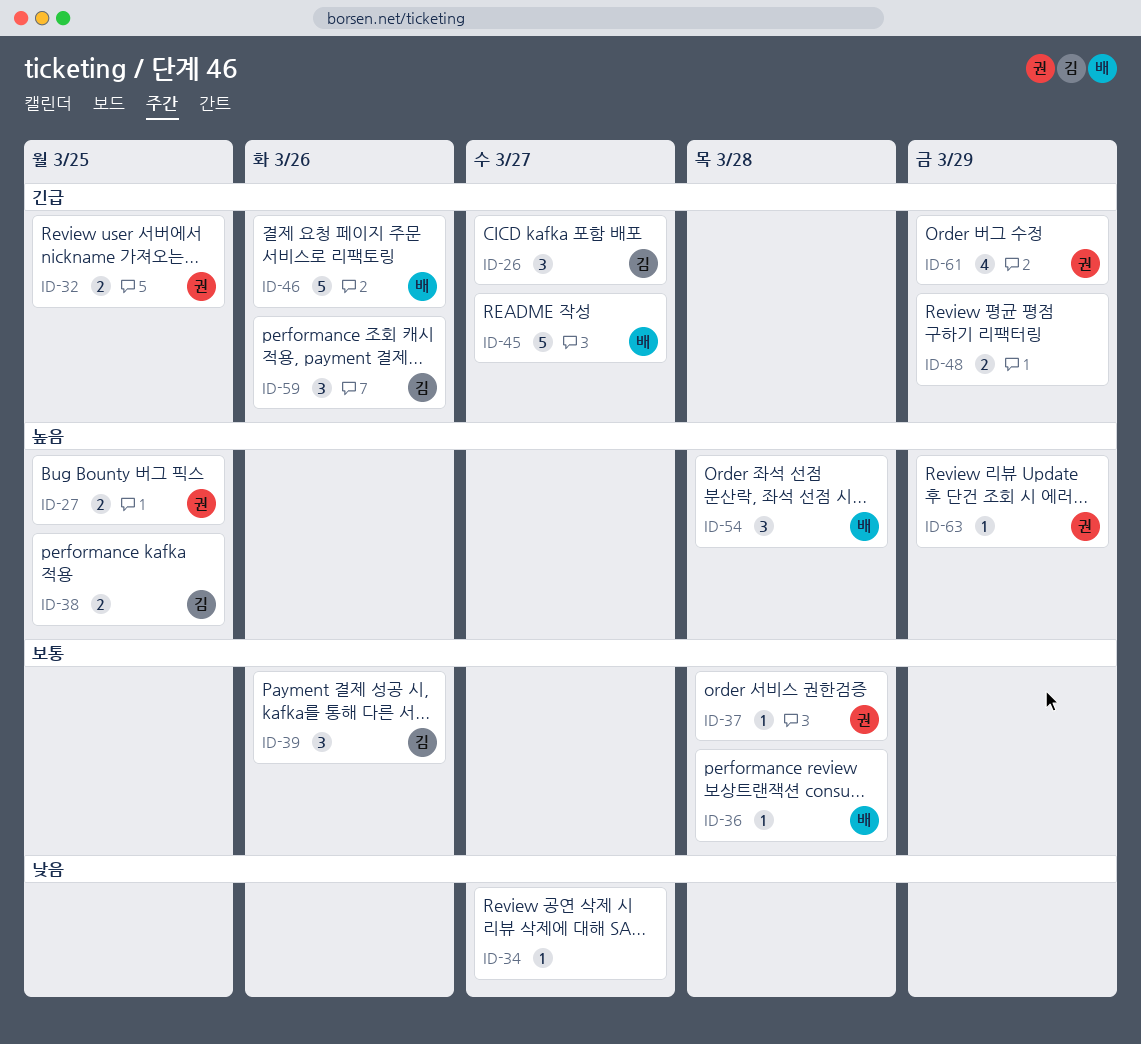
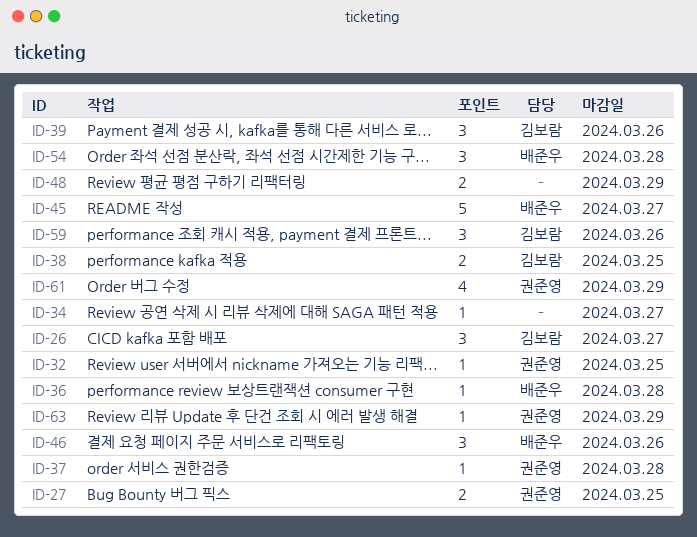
ID-32, estimate: 2 -> 1
ID-46, estimate: 5 -> 3

